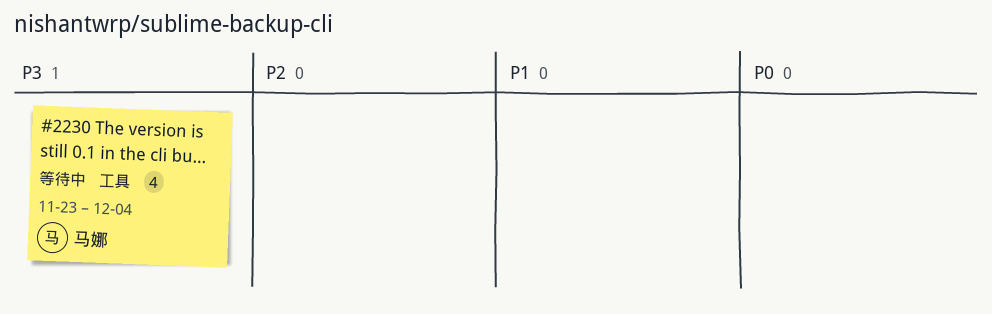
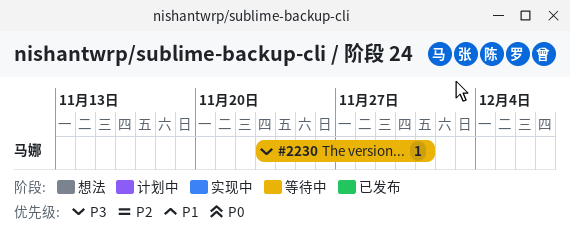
#2230, estimate: 4 -> 1
#2230, due: Dec 4 -> Dec 1

